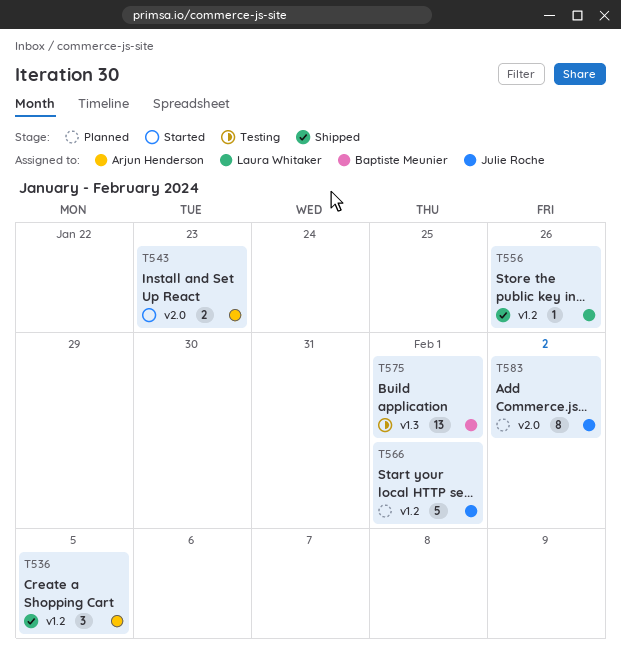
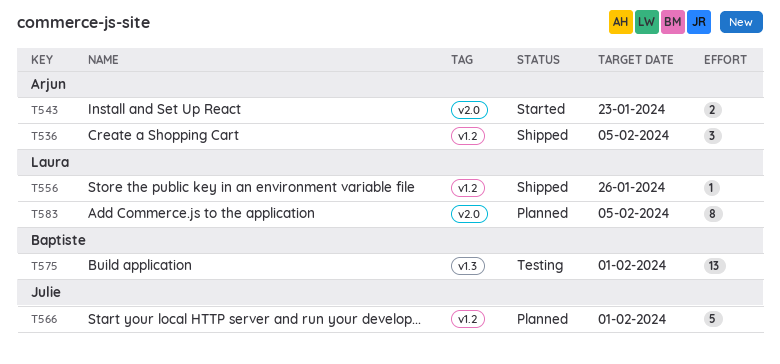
T583, owner: Julie Roche -> Laura Whitaker
T583, due: Feb 2 -> Feb 5

